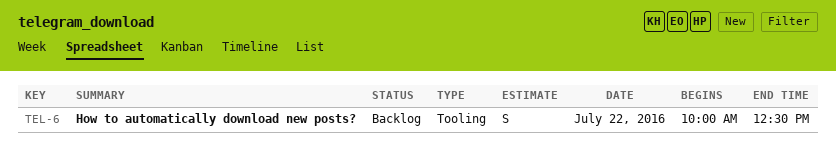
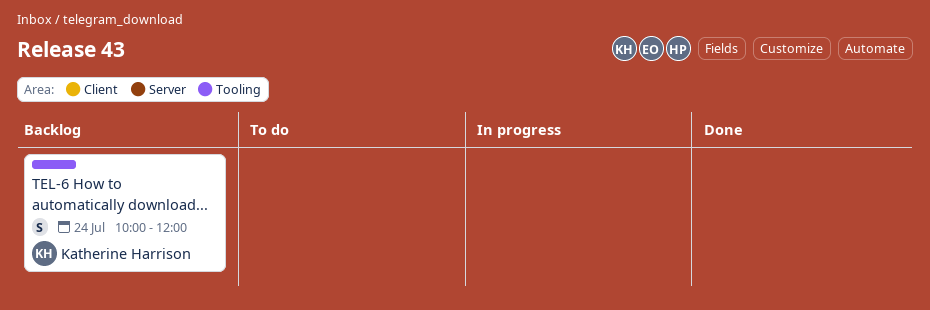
TEL-6, day: Jul 22 -> Jul 24
TEL-6, ends: 12:30 -> 12:00

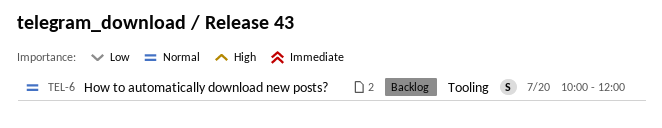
TEL-6, day: Jul 24 -> Jul 20

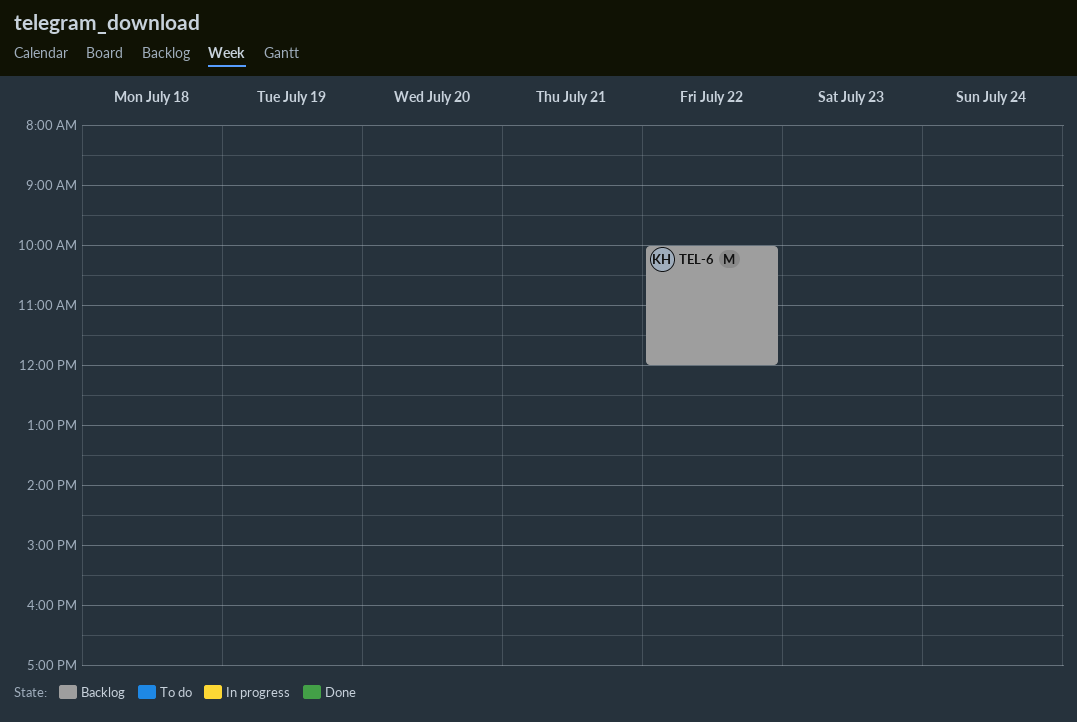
TEL-6, estimate: S -> M
TEL-6, day: Jul 20 -> Jul 22

